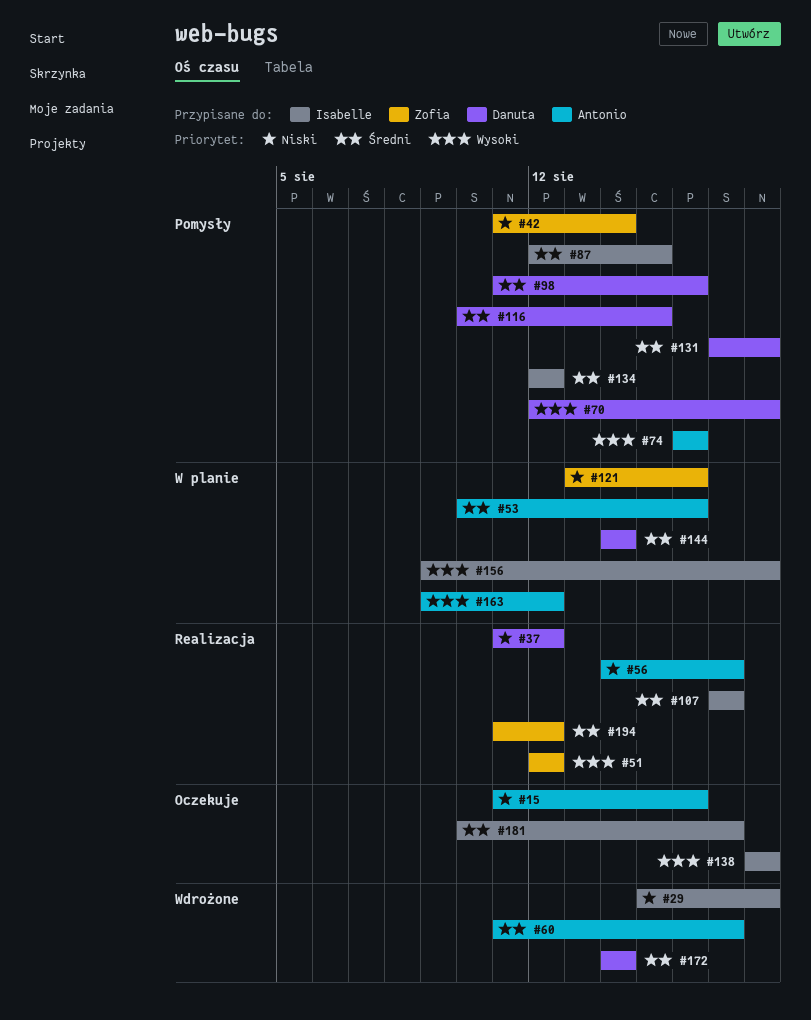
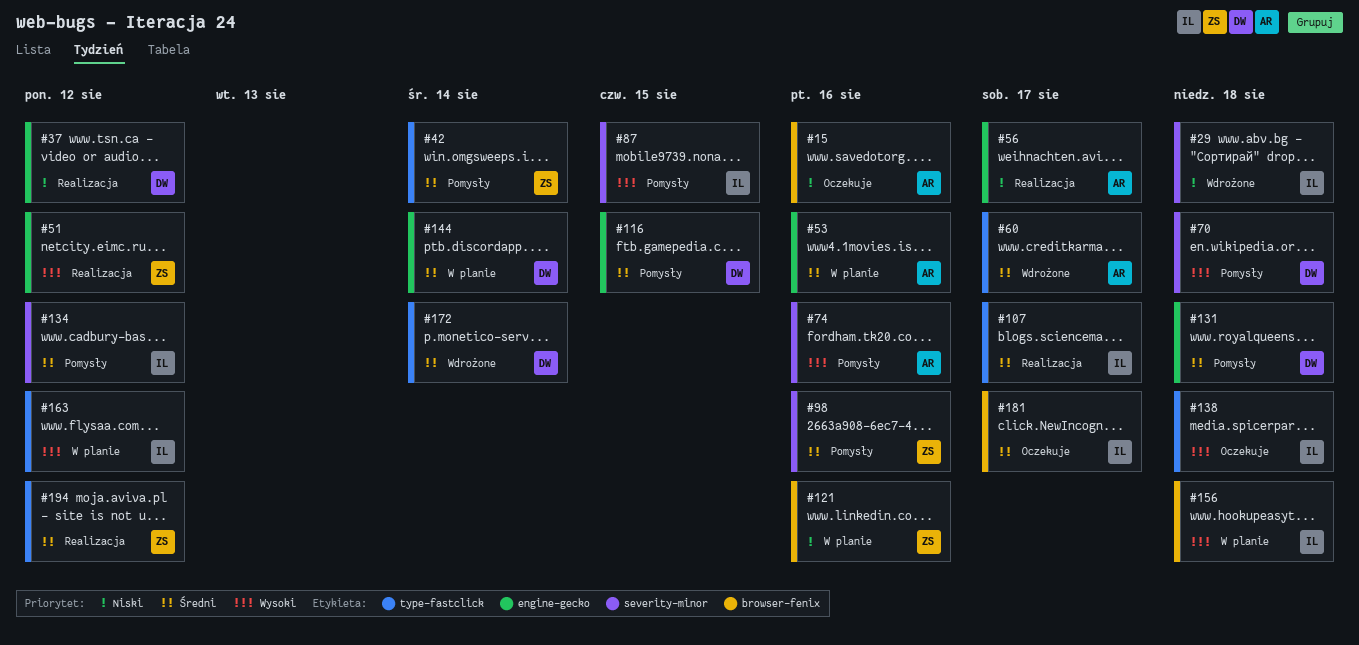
#42, priority: Niski -> Średni
#87, priority: Średni -> Wysoki
#98, owner: Danuta -> Zofia
#163, owner: Antonio -> Isabelle

